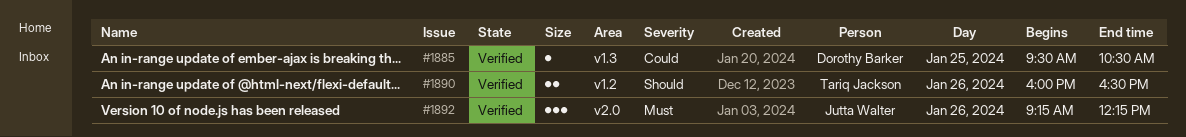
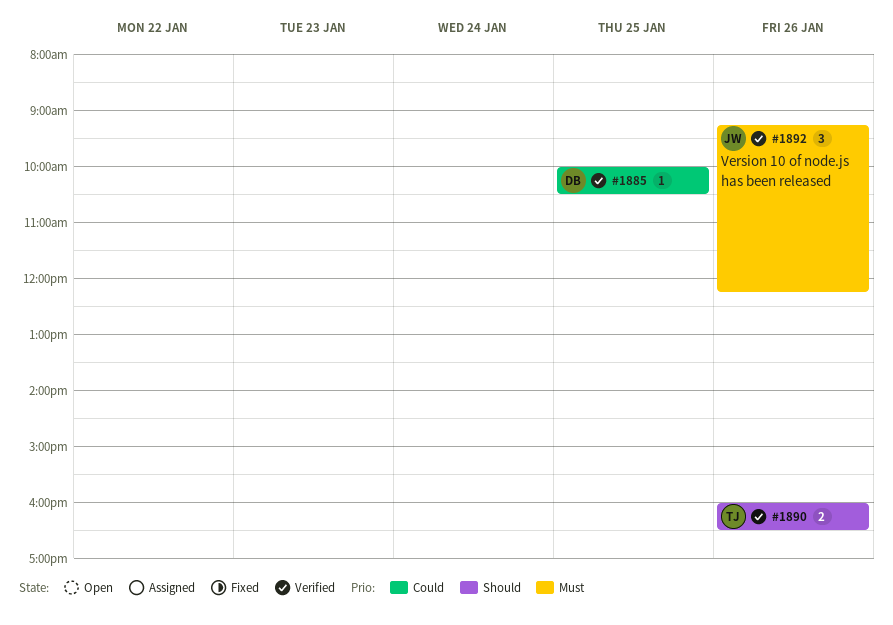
#1885, begins: 09:30 -> 10:00

